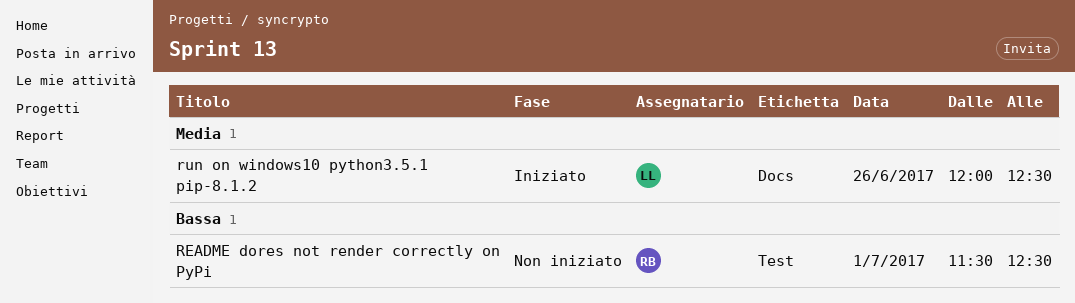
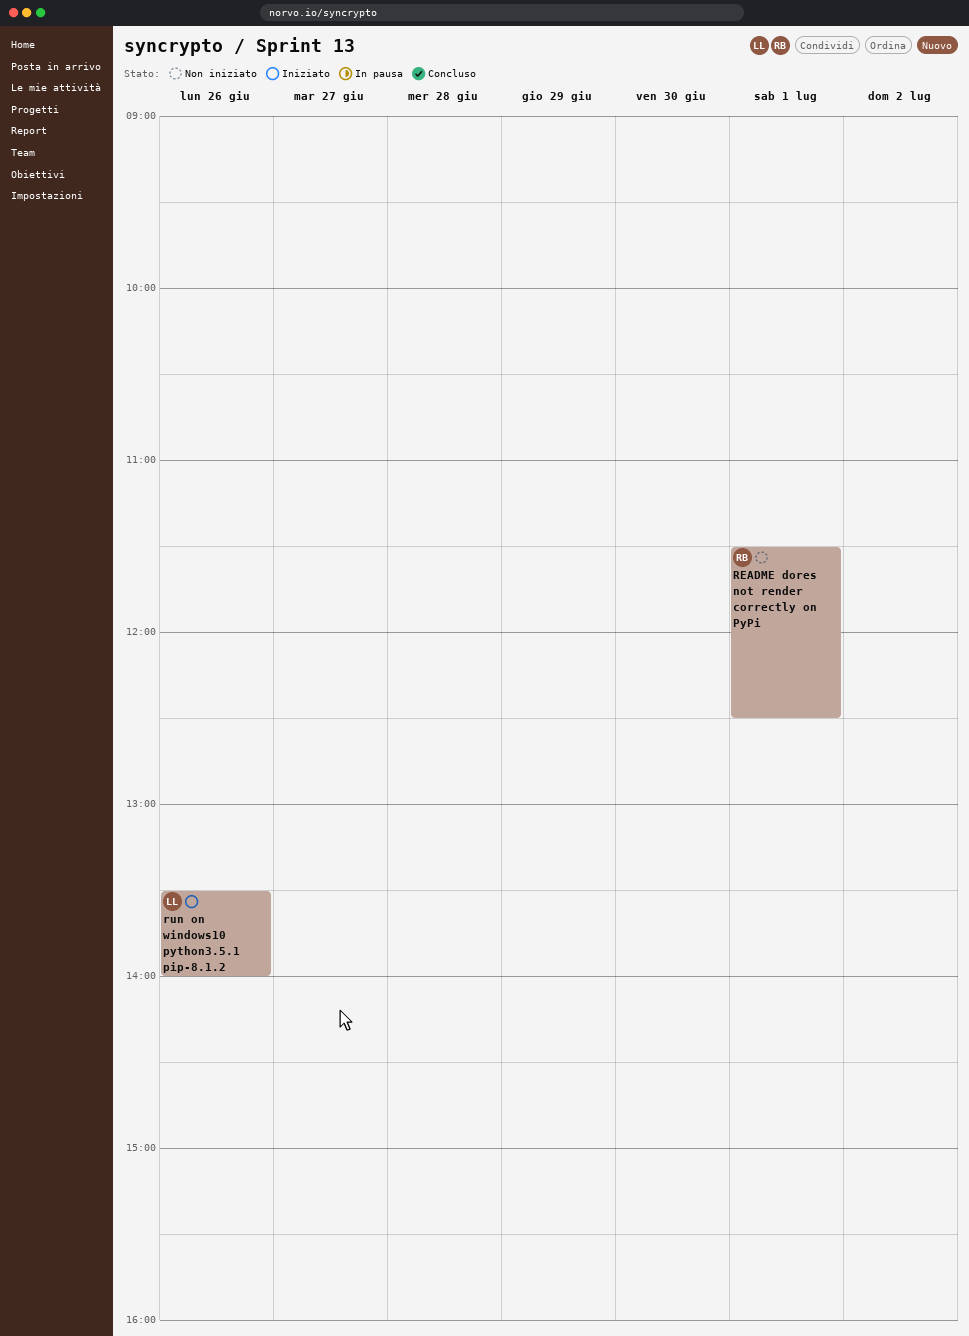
run on windows10 python3.5.1 pip-8.1.2, begins: 12:00 -> 13:30
run on windows10 python3.5.1 pip-8.1.2, ends: 12:30 -> 14:00

